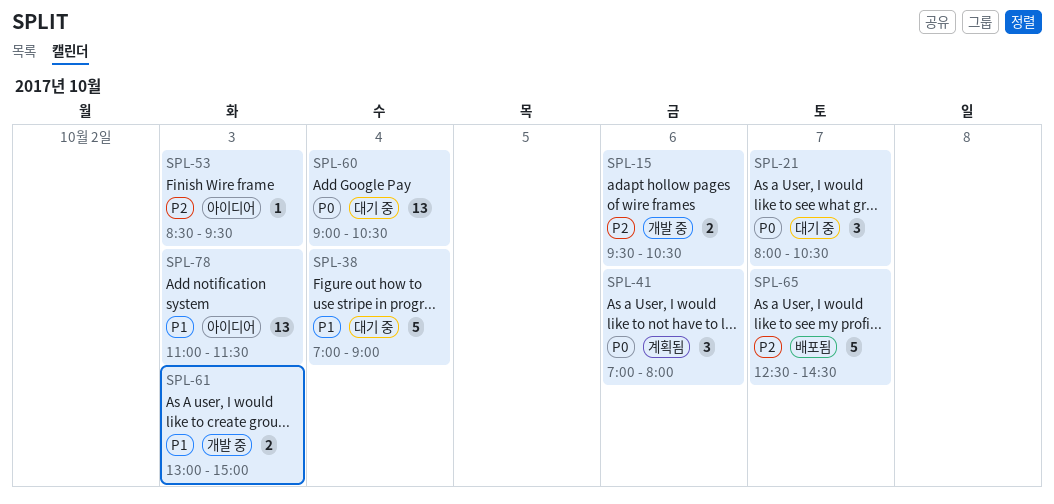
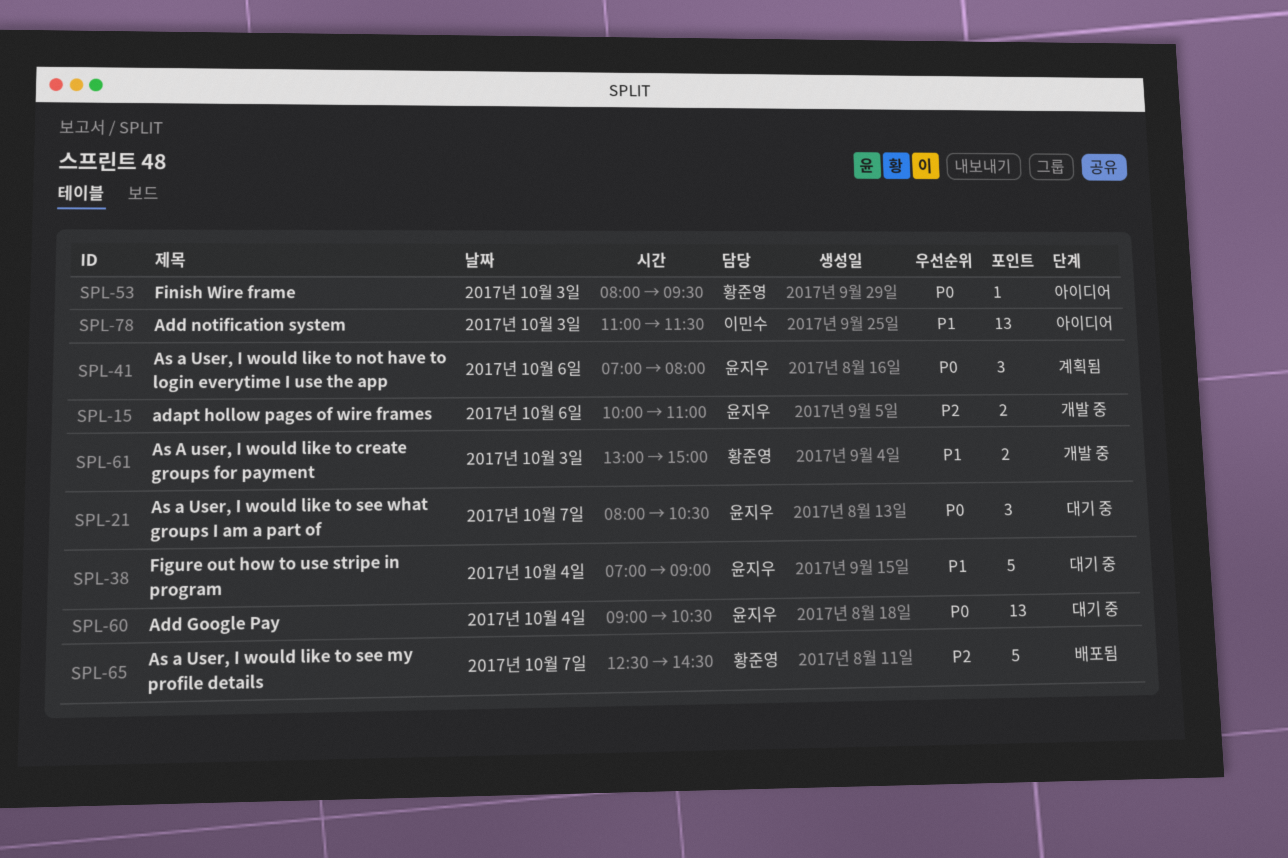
SPL-15, begins: 09:30 -> 10:00
SPL-15, ends: 10:30 -> 11:00
SPL-53, priority: P2 -> P0
SPL-53, begins: 08:30 -> 08:00

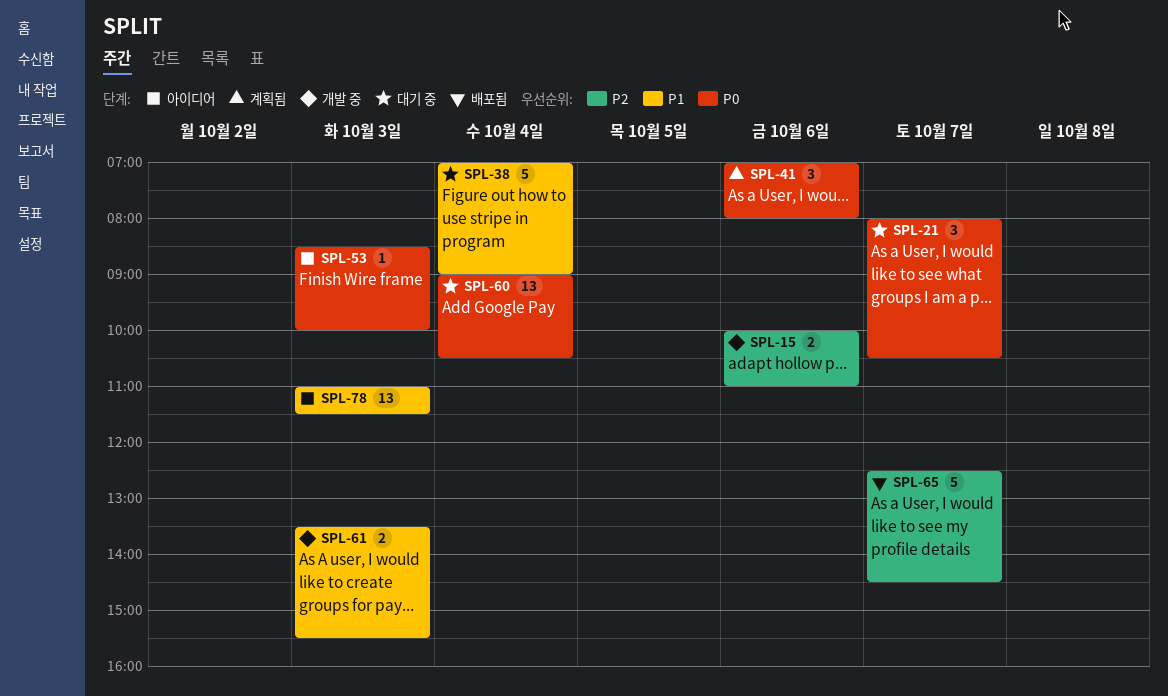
SPL-53, begins: 08:00 -> 08:30
SPL-53, ends: 09:30 -> 10:00
SPL-61, begins: 13:00 -> 13:30
SPL-61, ends: 15:00 -> 15:30

